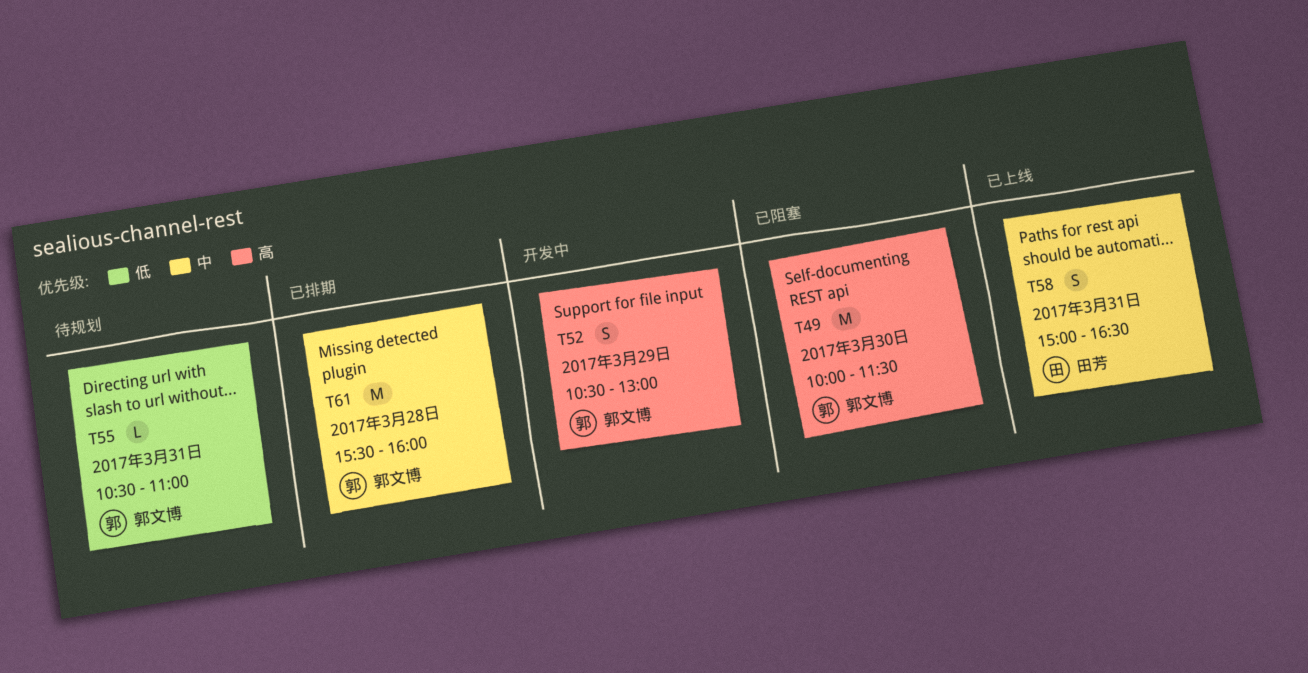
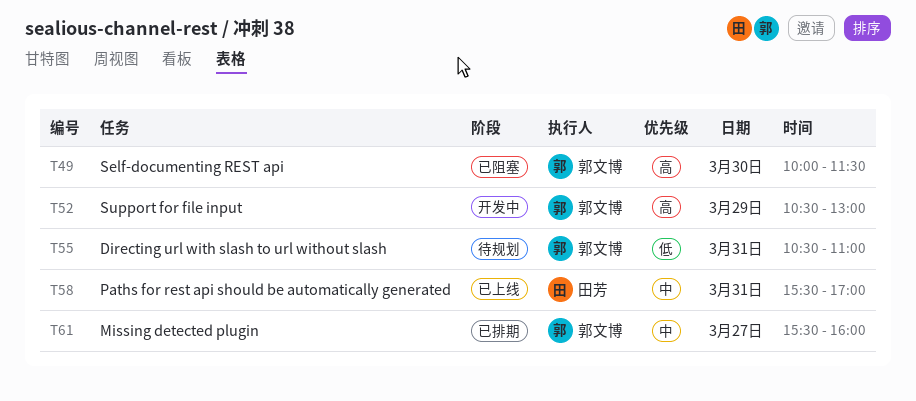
T58, begins: 15:00 -> 15:30
T58, ends: 16:30 -> 17:00
T61, day: Mar 28 -> Mar 27

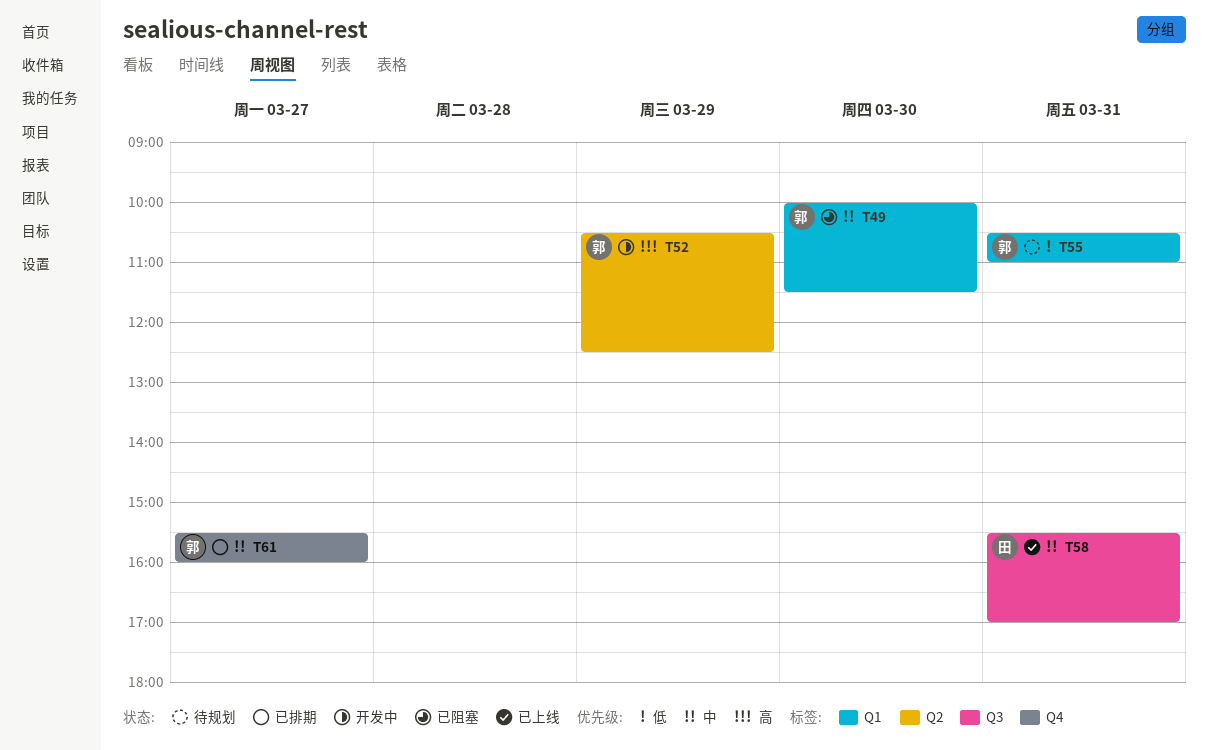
T49, priority: 高 -> 中
T52, ends: 13:00 -> 12:30

